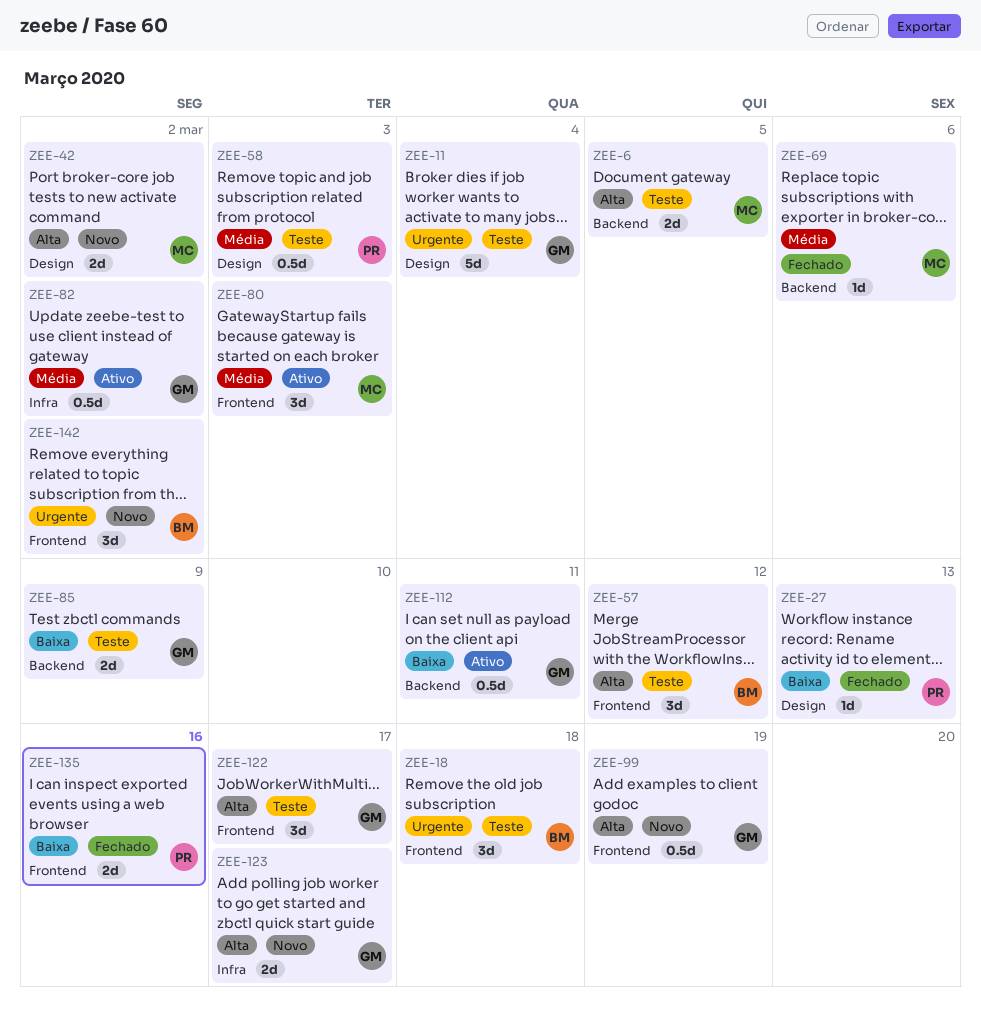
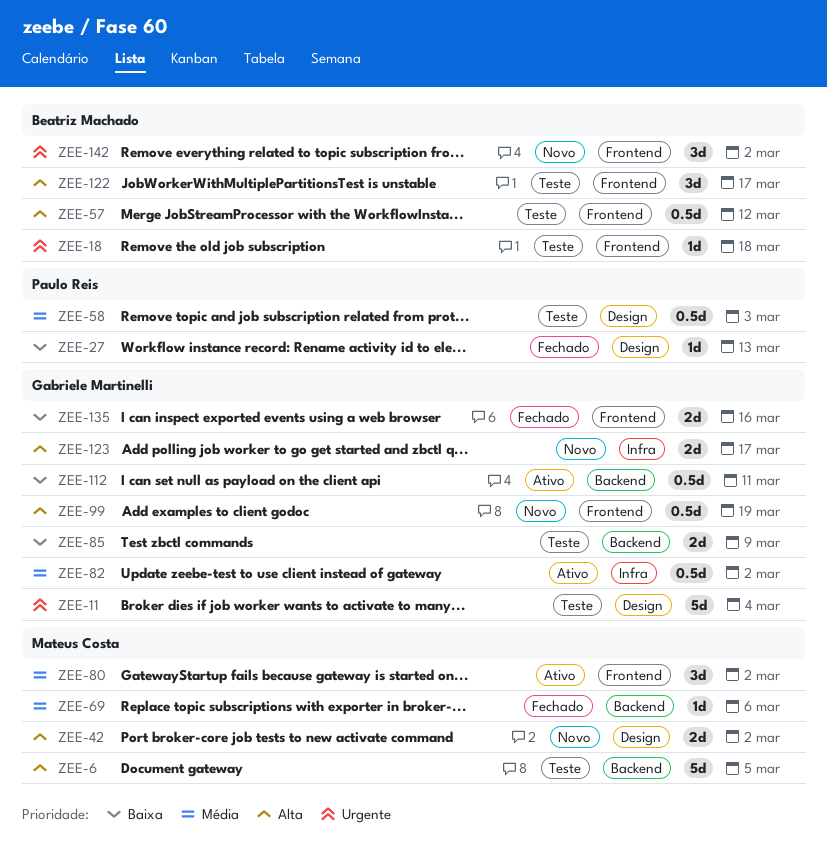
ZEE-6, estimate: 2d -> 5d
ZEE-18, estimate: 3d -> 1d
ZEE-57, estimate: 3d -> 0.5d
ZEE-80, due: Mar 3 -> Mar 2
ZEE-122, owner: Gabriele Martinelli -> Beatriz Machado
ZEE-135, owner: Paulo Reis -> Gabriele Martinelli

